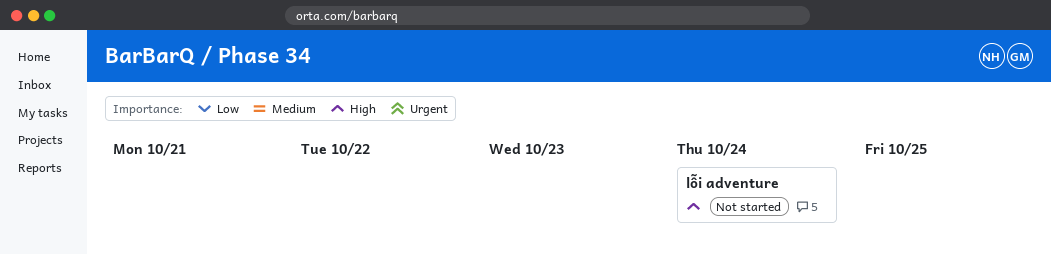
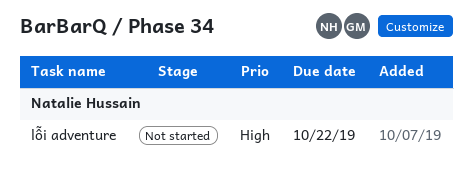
lỗi adventure, due: Oct 24 -> Oct 22

